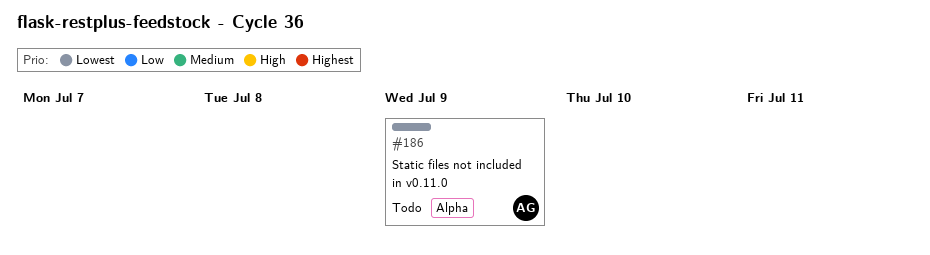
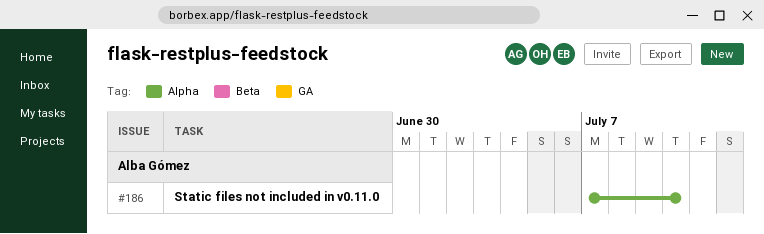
#186, due: Jul 9 -> Jul 10

